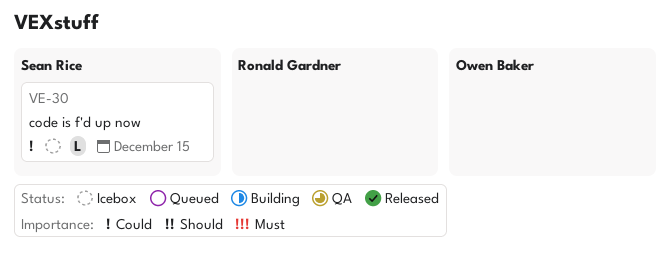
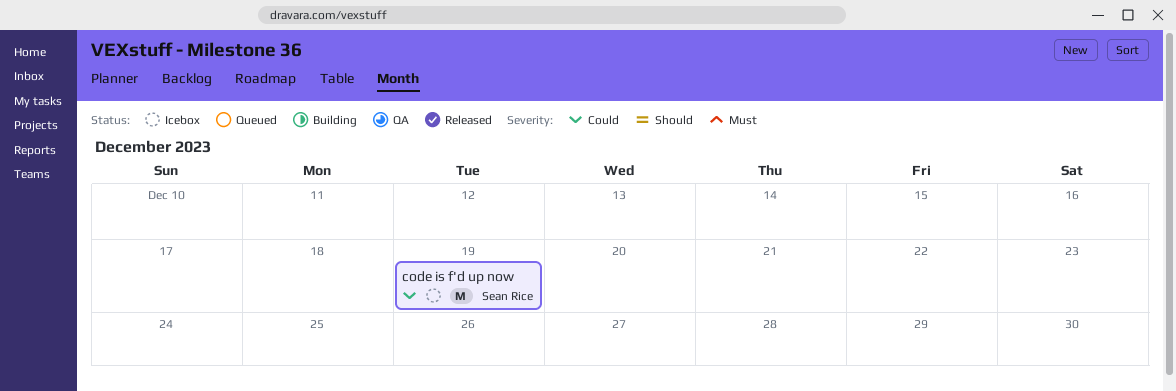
code is f'd up now, estimate: L -> M
code is f'd up now, due: Dec 15 -> Dec 19

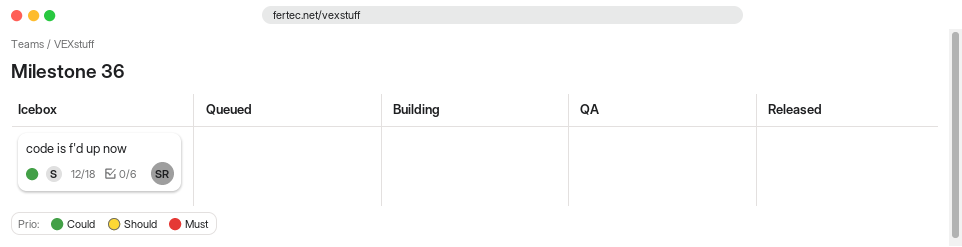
code is f'd up now, estimate: M -> S
code is f'd up now, due: Dec 19 -> Dec 18

